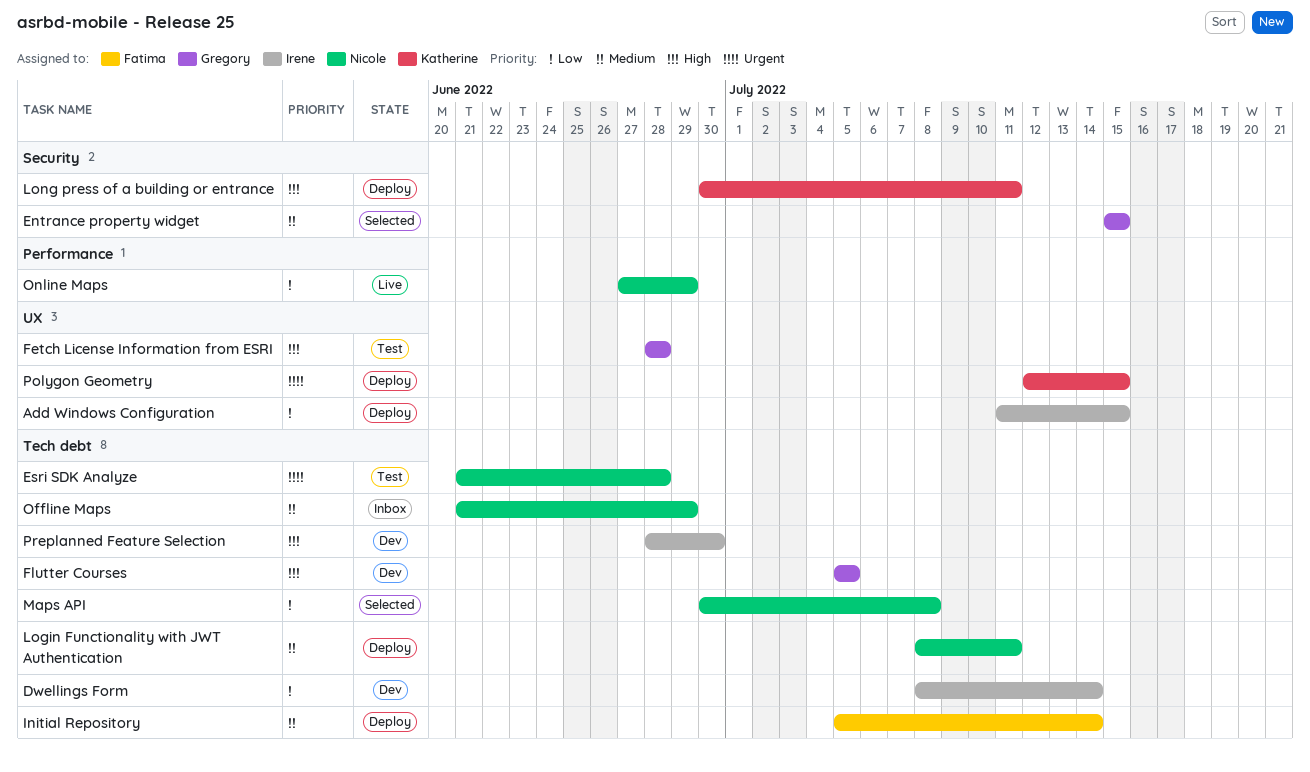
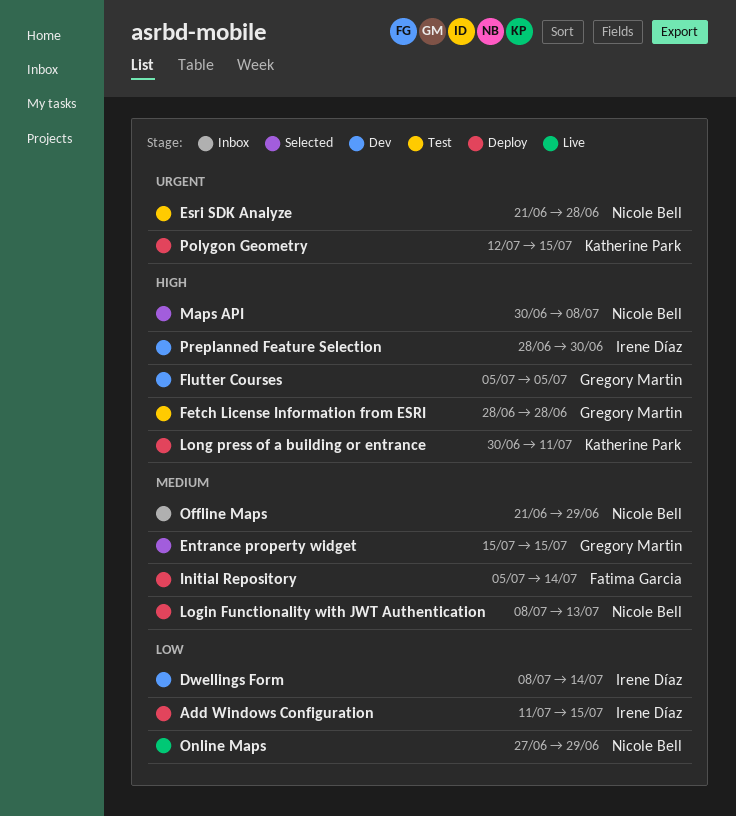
Login Functionality with JWT Authentication, due: Jul 11 -> Jul 13
Maps API, priority: Low -> High

